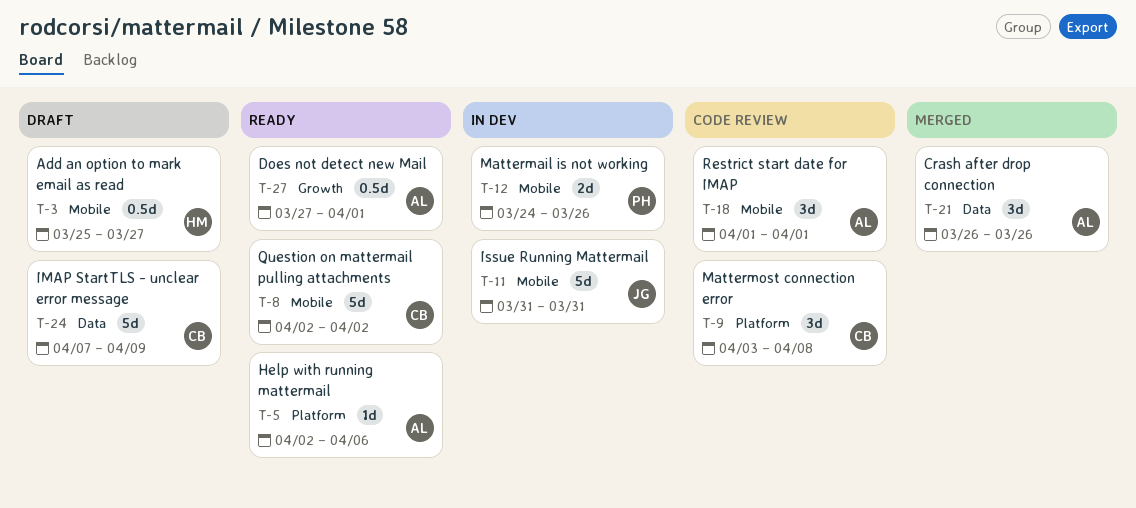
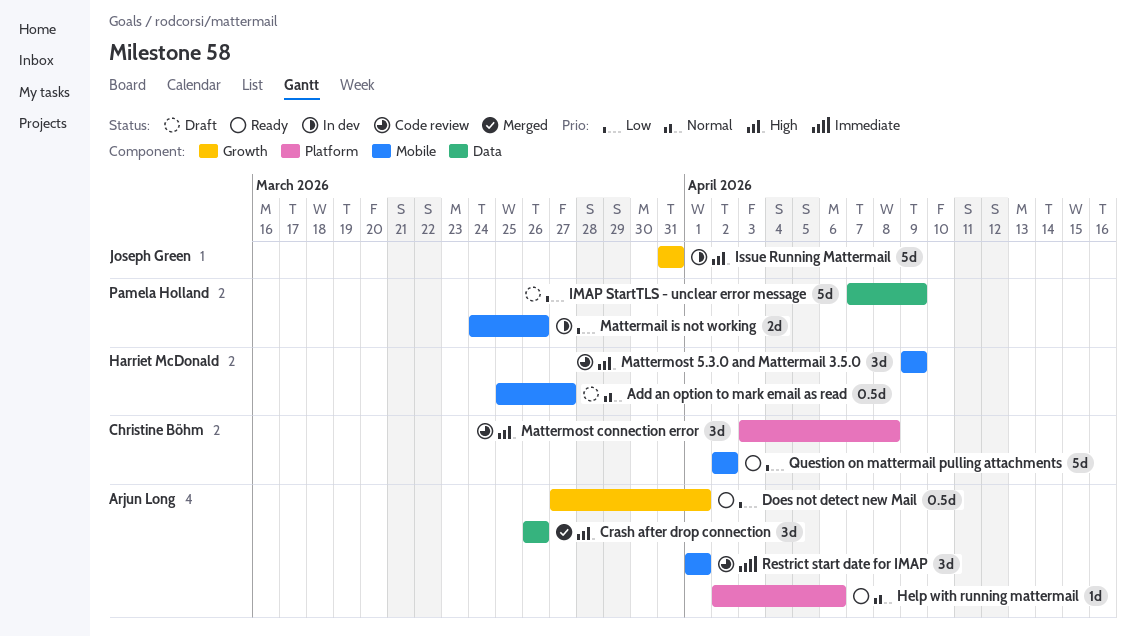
IMAP StartTLS - unclear error message, owner: Christine Böhm -> Pamela Holland
Issue Running Mattermail, label: Mobile -> Growth
Mattermost 5.3.0 and Mattermail 3.5.0: none -> present

